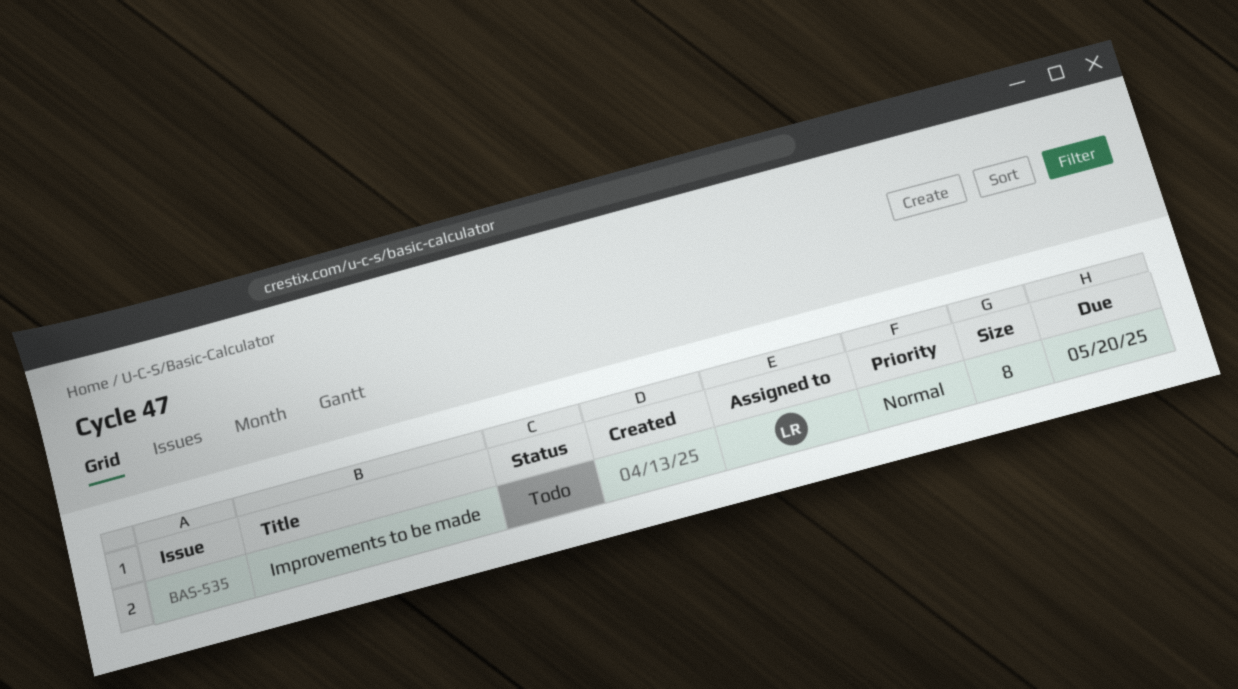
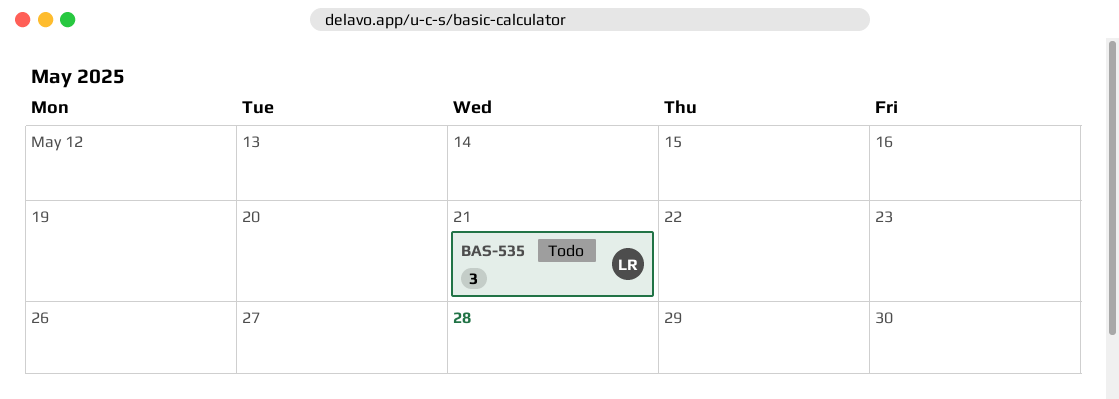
BAS-535, estimate: 8 -> 3
BAS-535, due: May 20 -> May 21

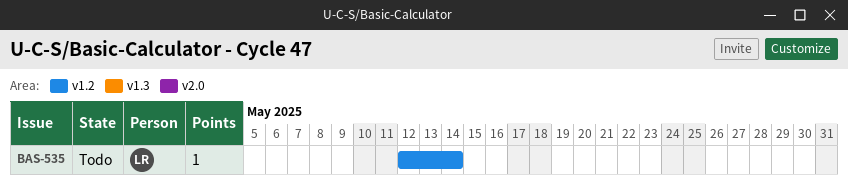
BAS-535, estimate: 3 -> 1
BAS-535, due: May 21 -> May 14

